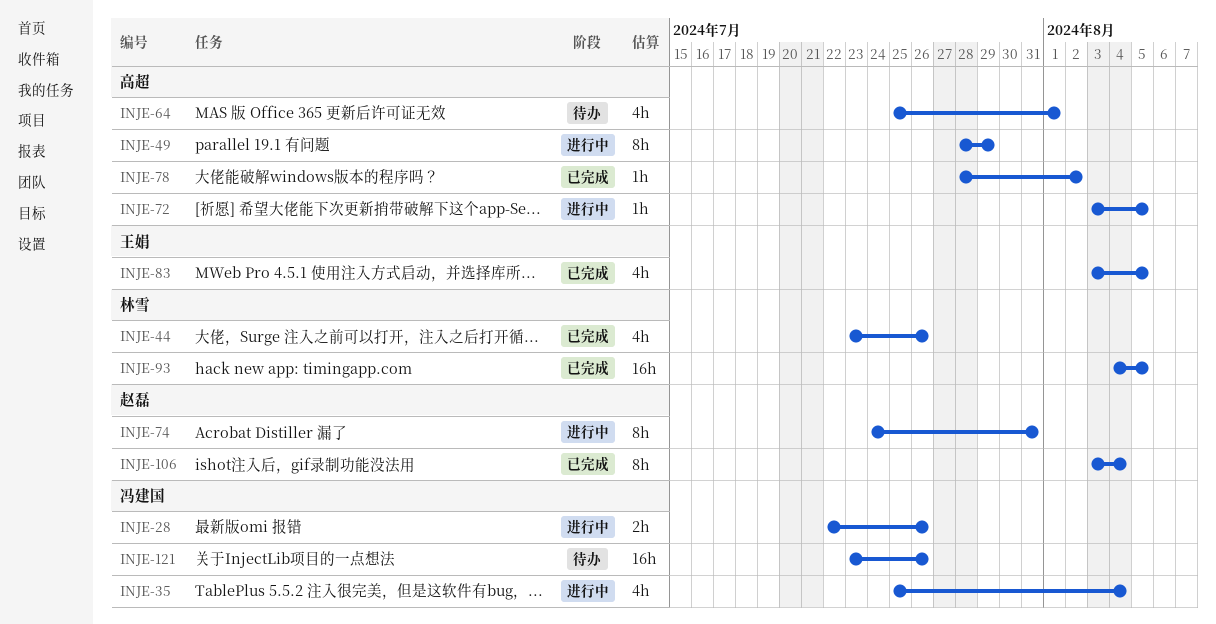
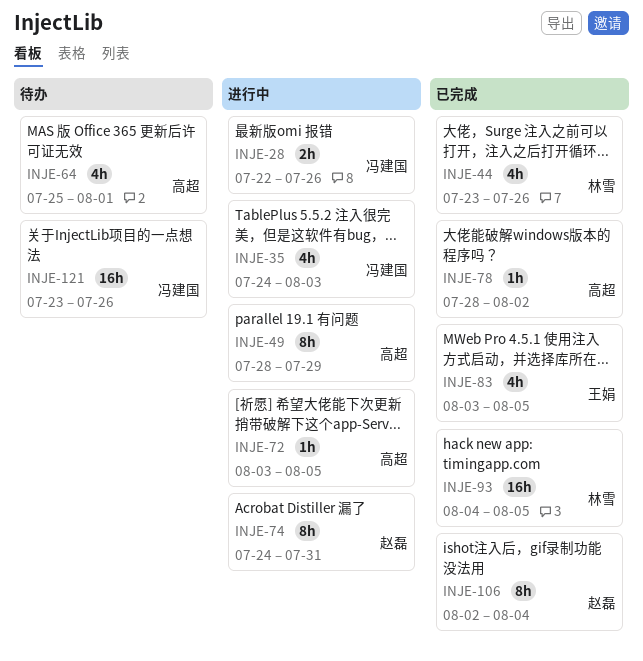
INJE-35, start: Jul 25 -> Jul 24
INJE-35, due: Aug 4 -> Aug 3
INJE-106, start: Aug 3 -> Aug 2

